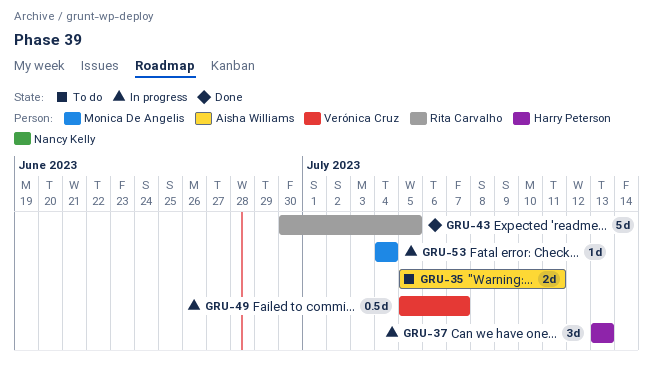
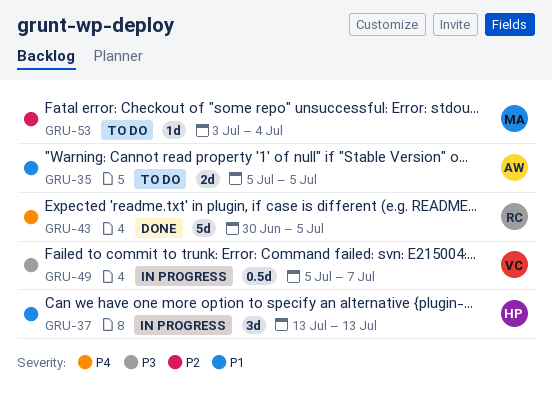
GRU-35, due: Jul 11 -> Jul 5
GRU-53, status: In progress -> To do
GRU-53, start: Jul 4 -> Jul 3

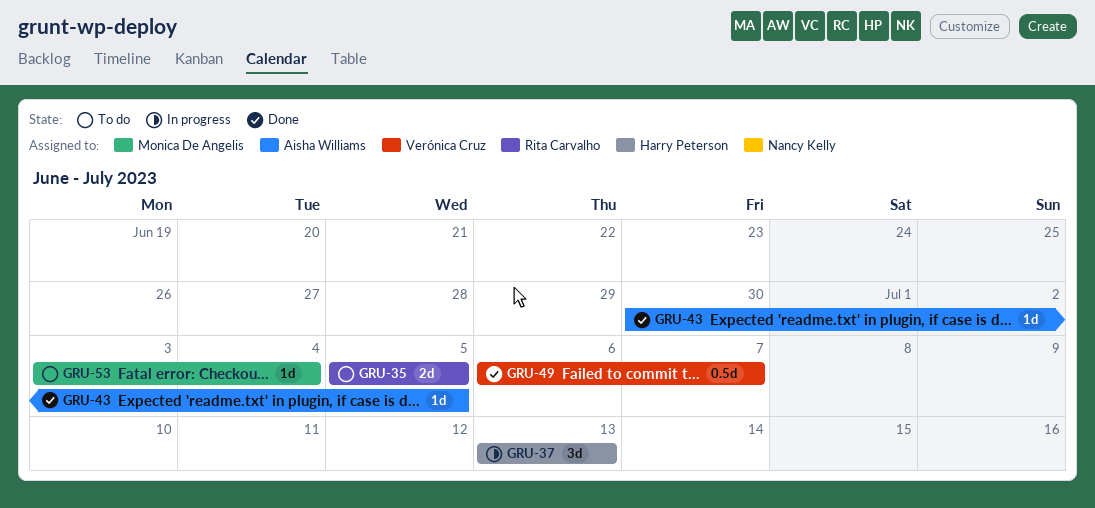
GRU-35, owner: Aisha Williams -> Rita Carvalho
GRU-43, owner: Rita Carvalho -> Aisha Williams
GRU-43, estimate: 5d -> 1d
GRU-49, status: In progress -> Done
GRU-49, start: Jul 5 -> Jul 6

